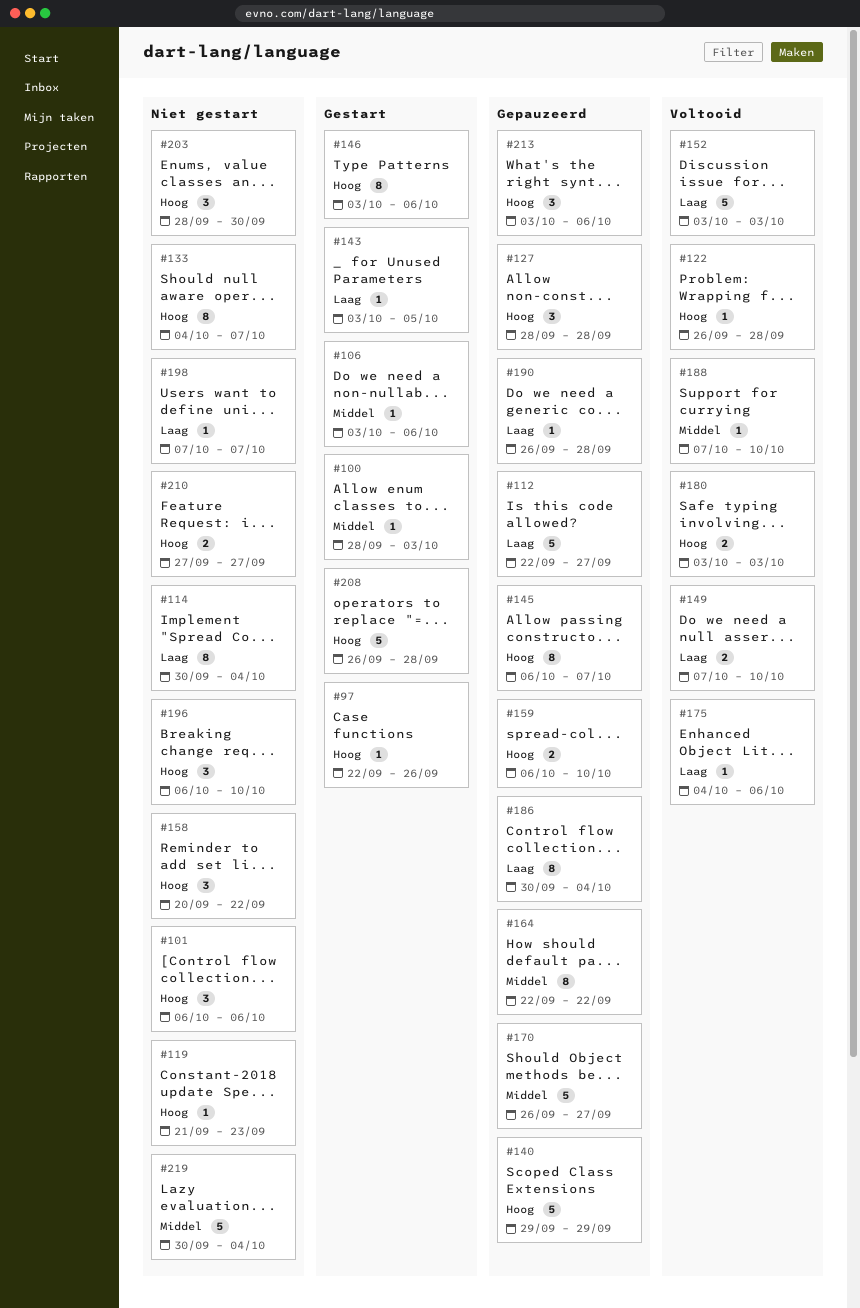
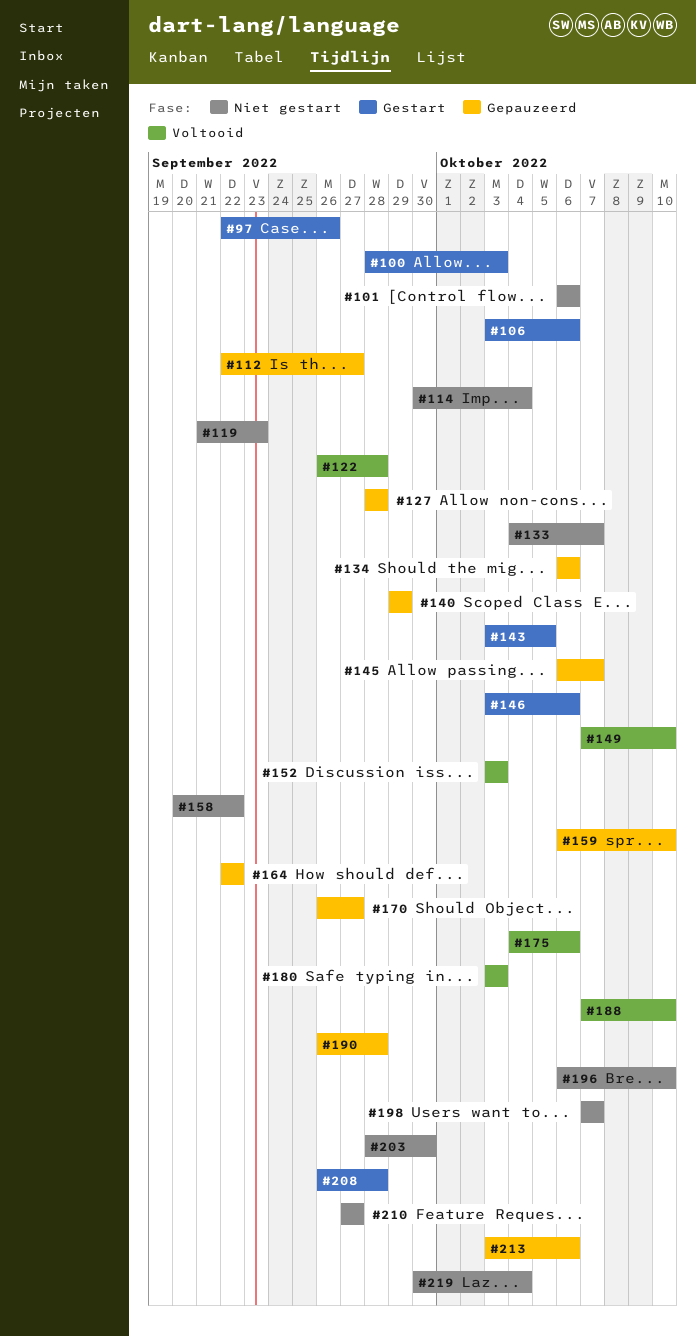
#134: none -> present
#186: present -> none

